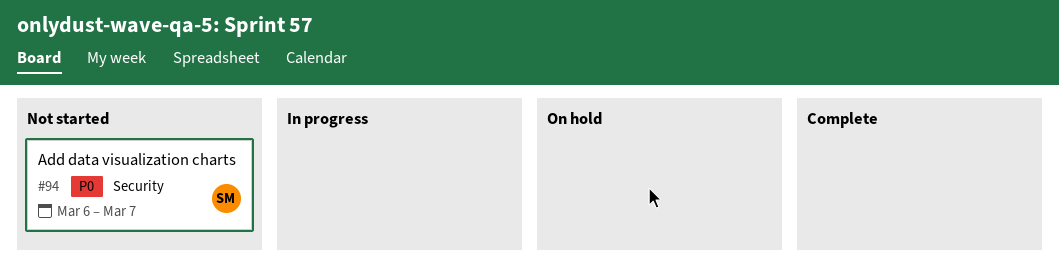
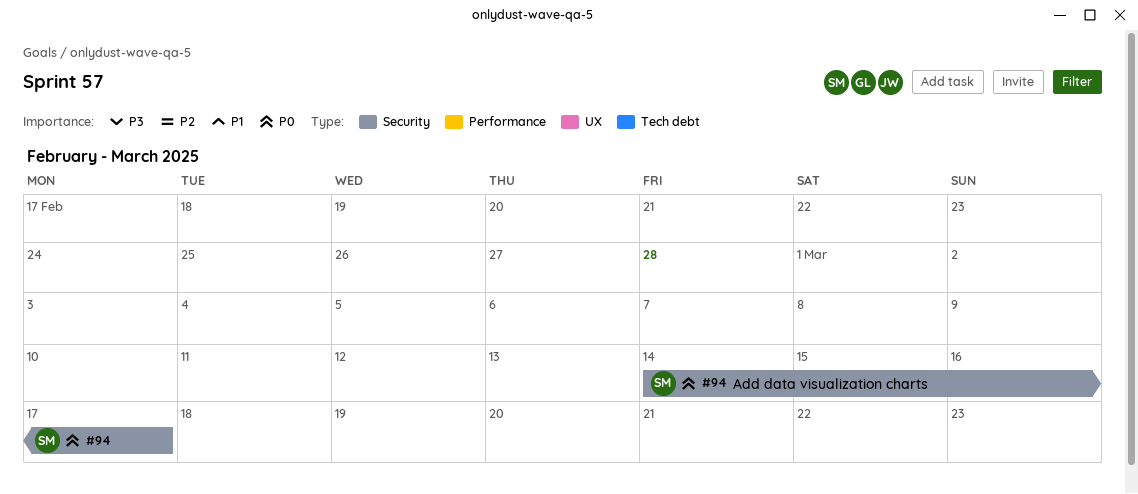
#94, start: Mar 6 -> Mar 14
#94, due: Mar 7 -> Mar 17

